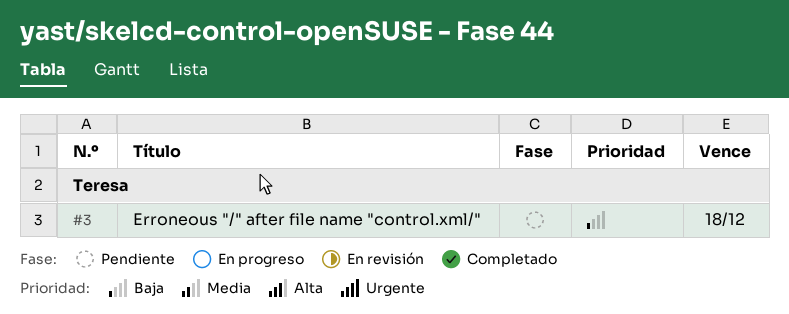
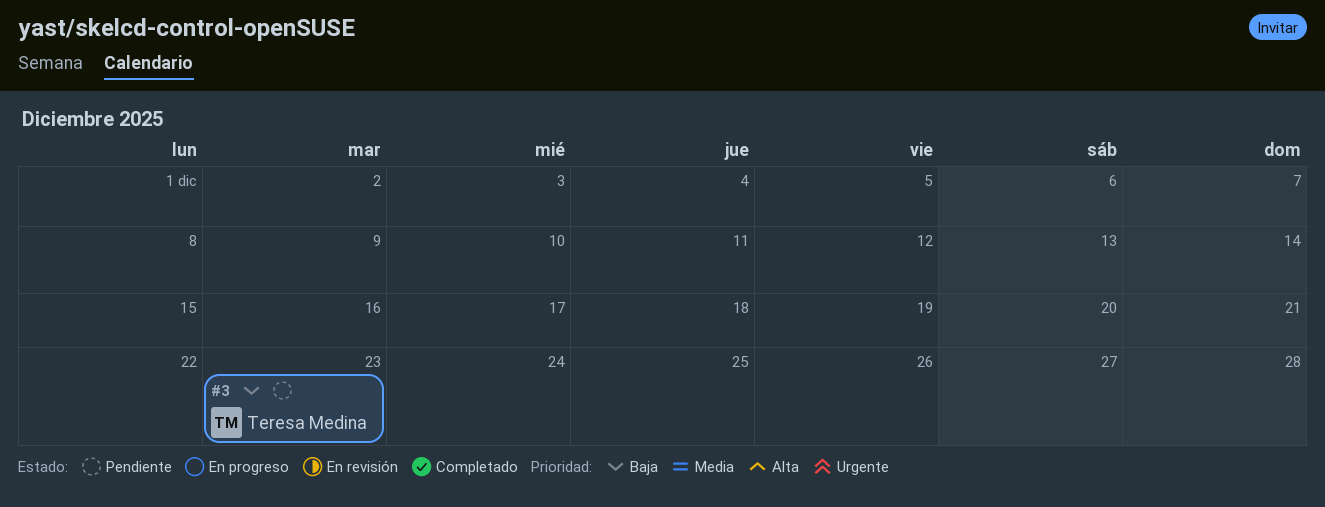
#3, due: Dec 18 -> Dec 23

